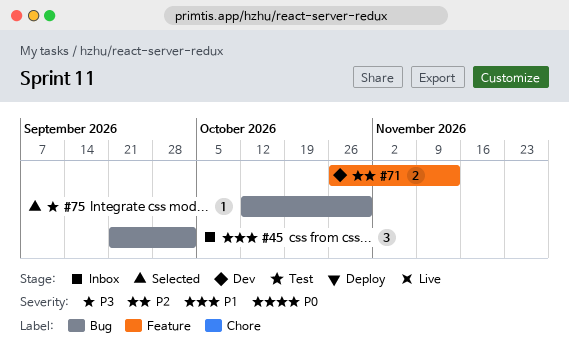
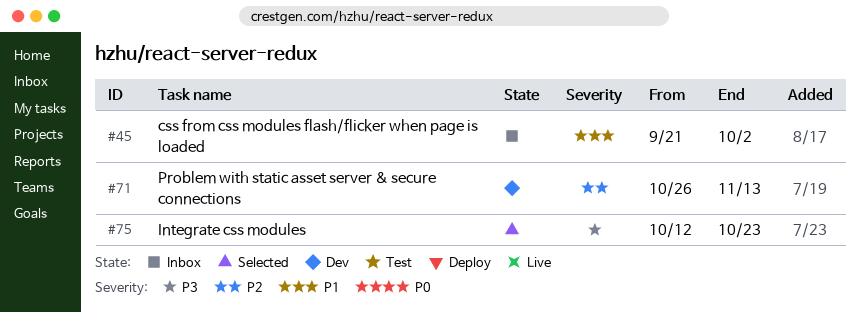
#75, due: Oct 30 -> Oct 23

